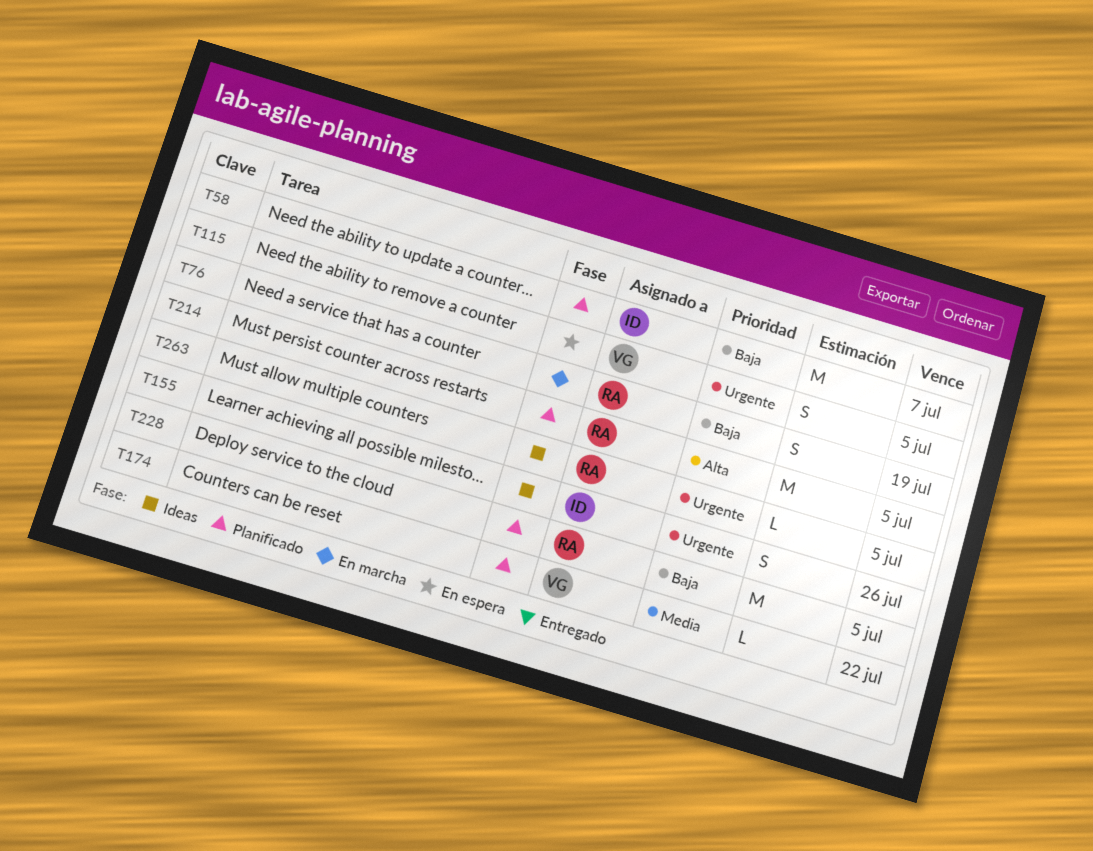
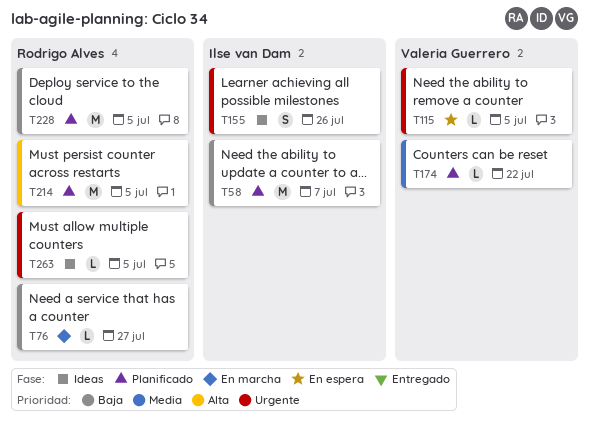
T76, estimate: S -> L
T76, due: Jul 19 -> Jul 27
T115, estimate: S -> L

